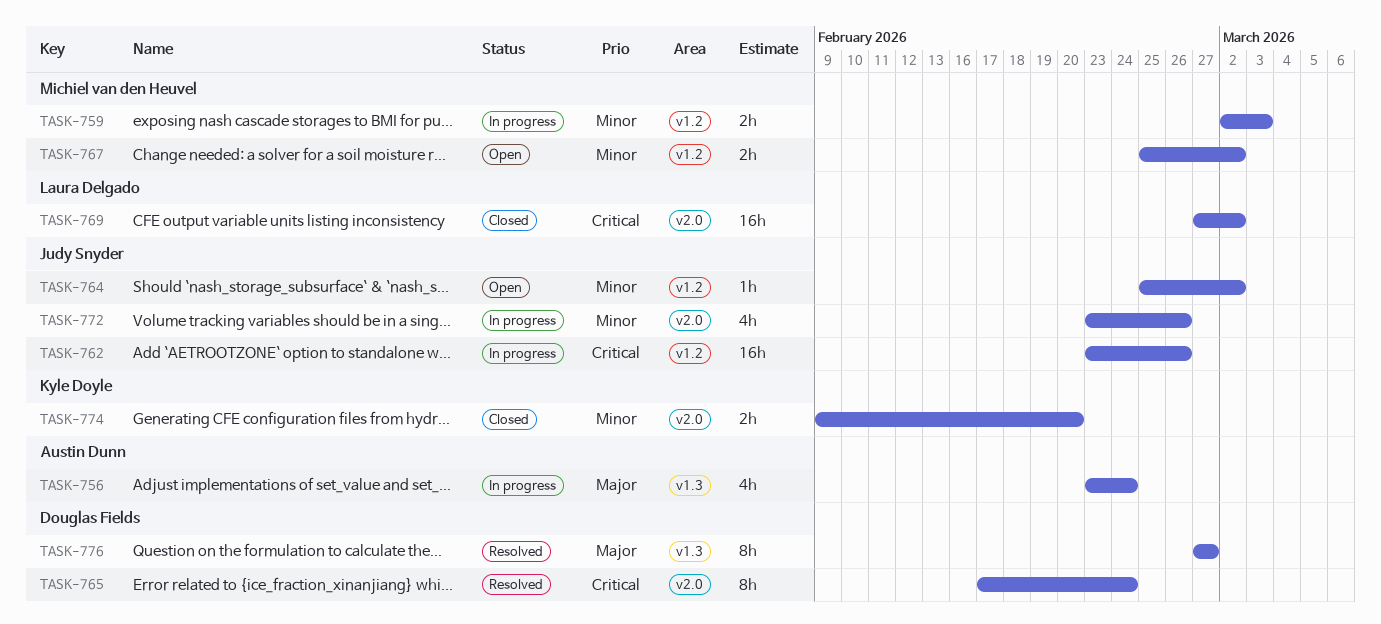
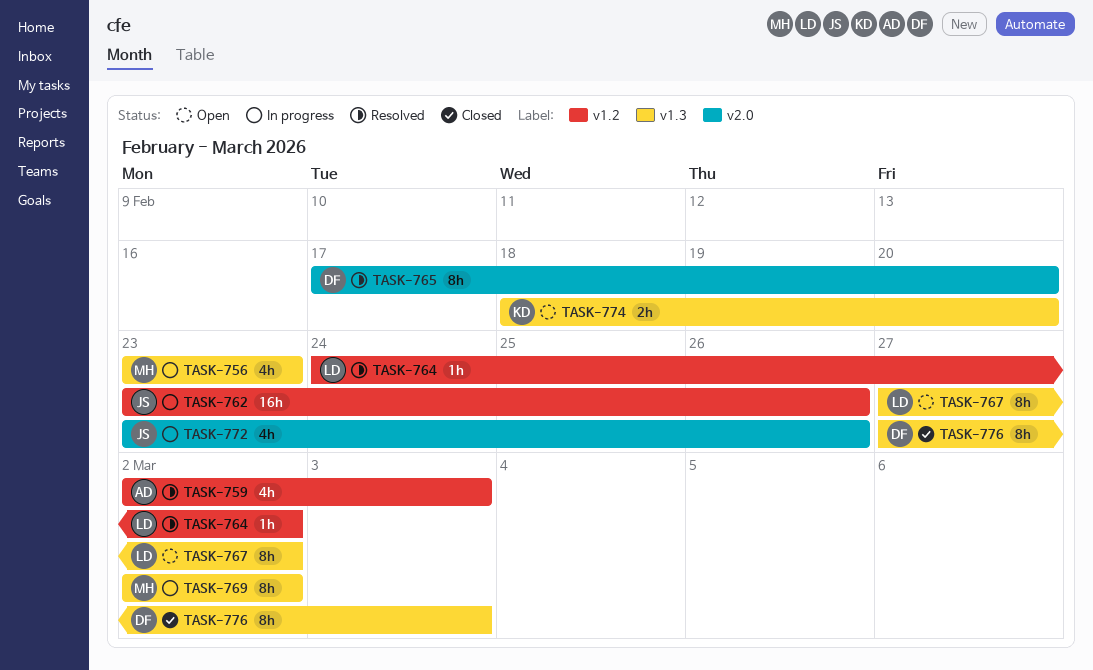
TASK-756, owner: Austin Dunn -> Michiel van den Heuvel
TASK-756, due: Feb 24 -> Feb 23
TASK-759, status: In progress -> Resolved
TASK-759, owner: Michiel van den Heuvel -> Austin Dunn
TASK-759, estimate: 2h -> 4h
TASK-764, status: Open -> Resolved
TASK-764, owner: Judy Snyder -> Laura Delgado
TASK-764, start: Feb 25 -> Feb 24
TASK-765, due: Feb 24 -> Feb 20
TASK-767, owner: Michiel van den Heuvel -> Laura Delgado
TASK-767, label: v1.2 -> v1.3
TASK-767, estimate: 2h -> 8h
TASK-767, start: Feb 25 -> Feb 27
TASK-769, status: Closed -> In progress
TASK-769, owner: Laura Delgado -> Michiel van den Heuvel
TASK-769, label: v2.0 -> v1.3
TASK-769, estimate: 16h -> 8h
TASK-769, start: Feb 27 -> Mar 2
TASK-774, status: Closed -> Open
TASK-774, label: v2.0 -> v1.3
TASK-774, start: Feb 9 -> Feb 18
TASK-776, status: Resolved -> Closed
TASK-776, due: Feb 27 -> Mar 3

